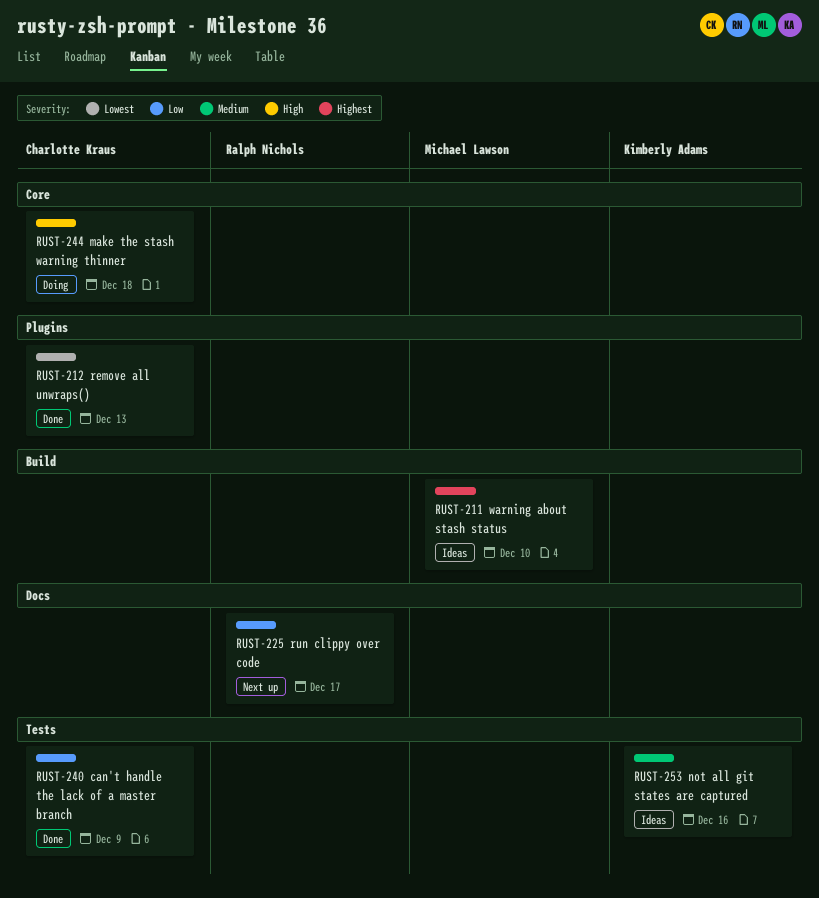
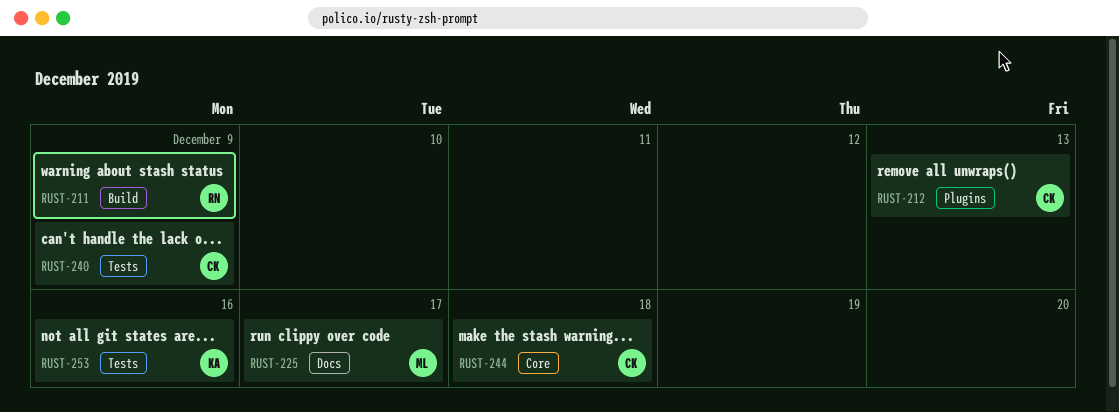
RUST-211, owner: Michael Lawson -> Ralph Nichols
RUST-211, due: Dec 10 -> Dec 9
RUST-225, owner: Ralph Nichols -> Michael Lawson

